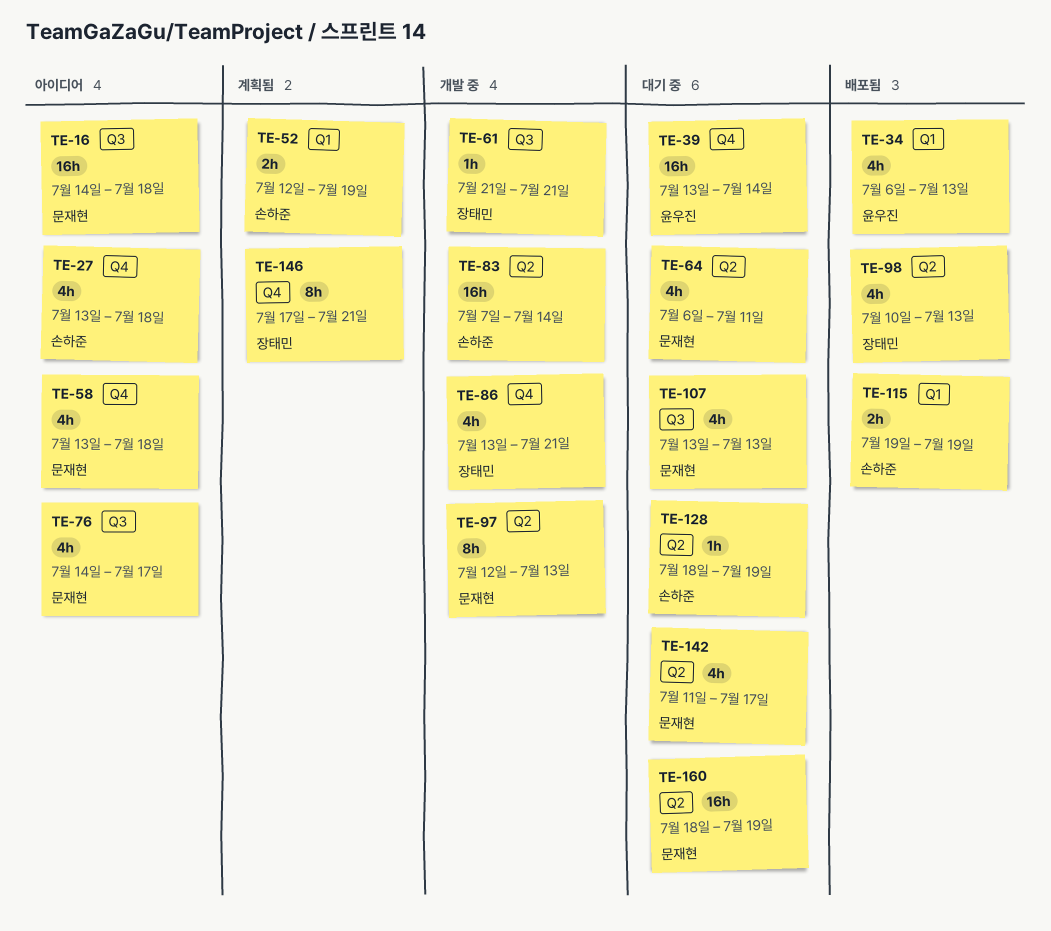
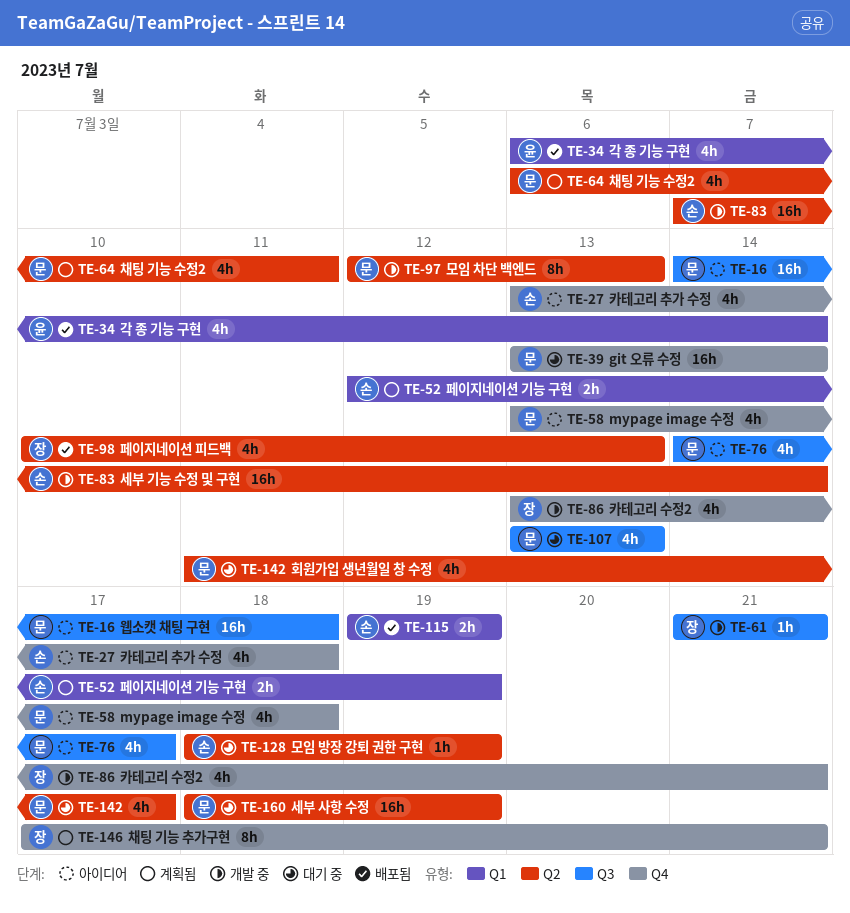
TE-34, due: Jul 13 -> Jul 14
TE-39, owner: 윤우진 -> 문재현
TE-64, status: 대기 중 -> 계획됨

